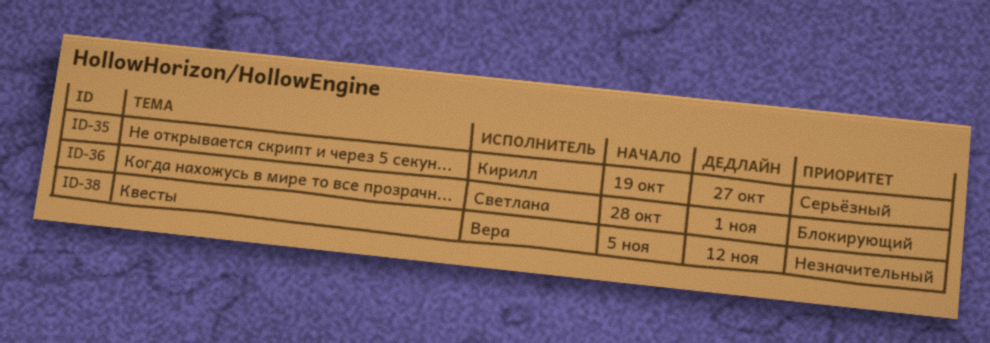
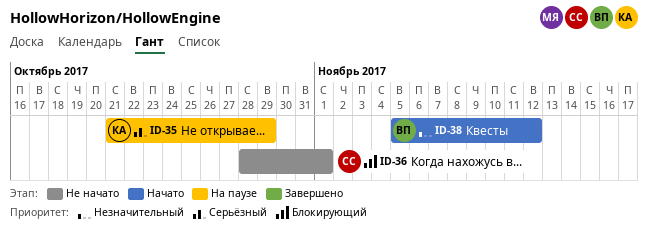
ID-35, start: Oct 19 -> Oct 21
ID-35, due: Oct 27 -> Oct 29

